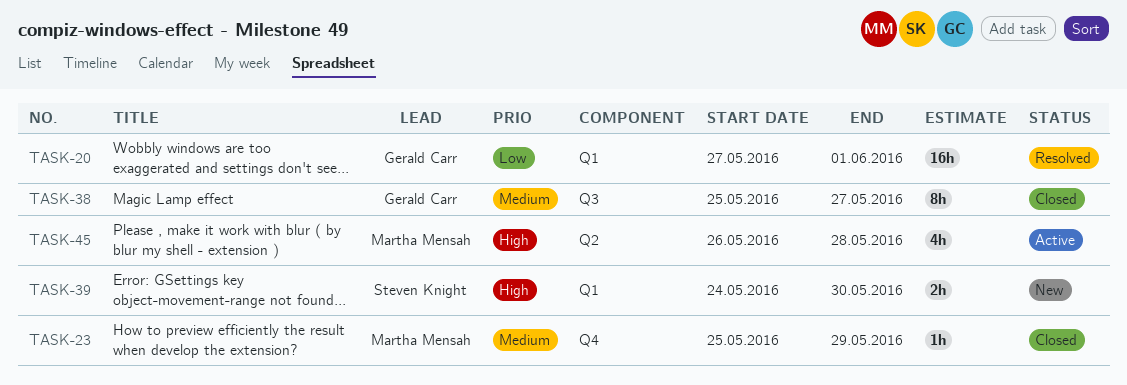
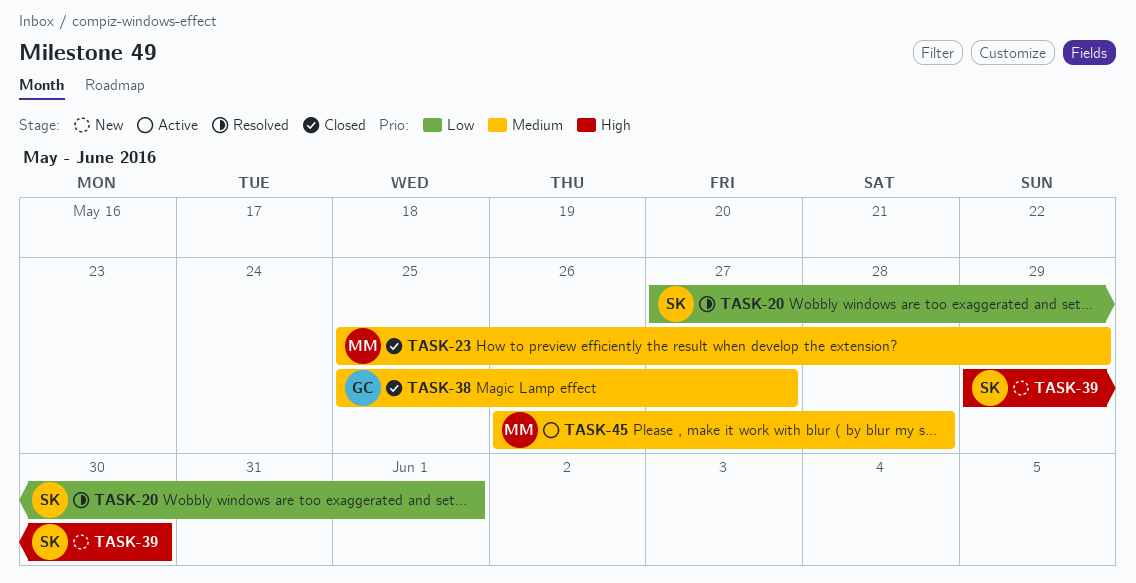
TASK-20, owner: Gerald Carr -> Steven Knight
TASK-39, start: May 24 -> May 29
TASK-45, priority: High -> Medium

